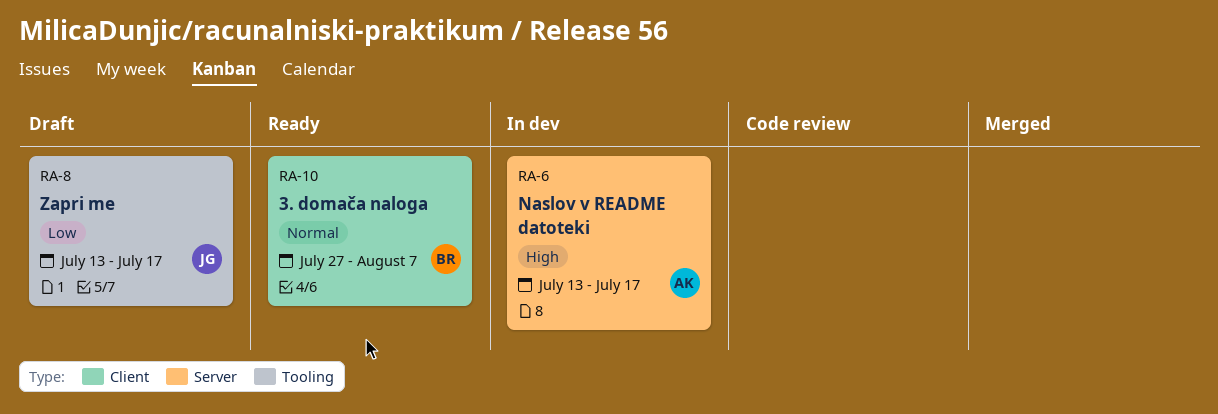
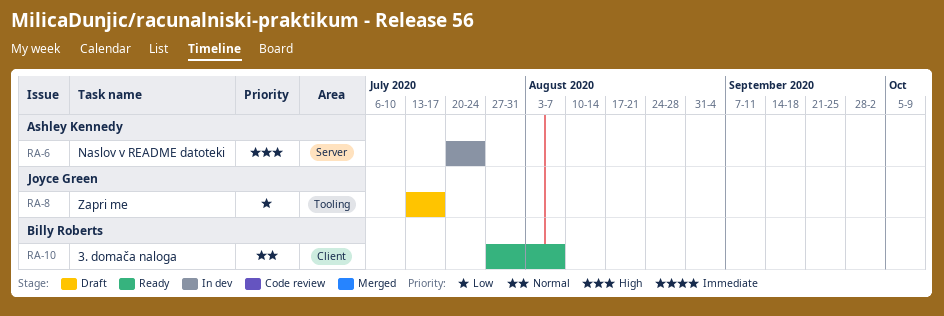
RA-6, start: Jul 13 -> Jul 20
RA-6, due: Jul 17 -> Jul 24

